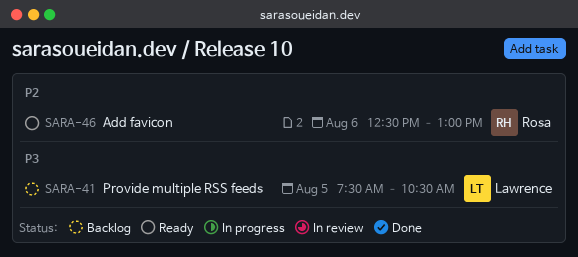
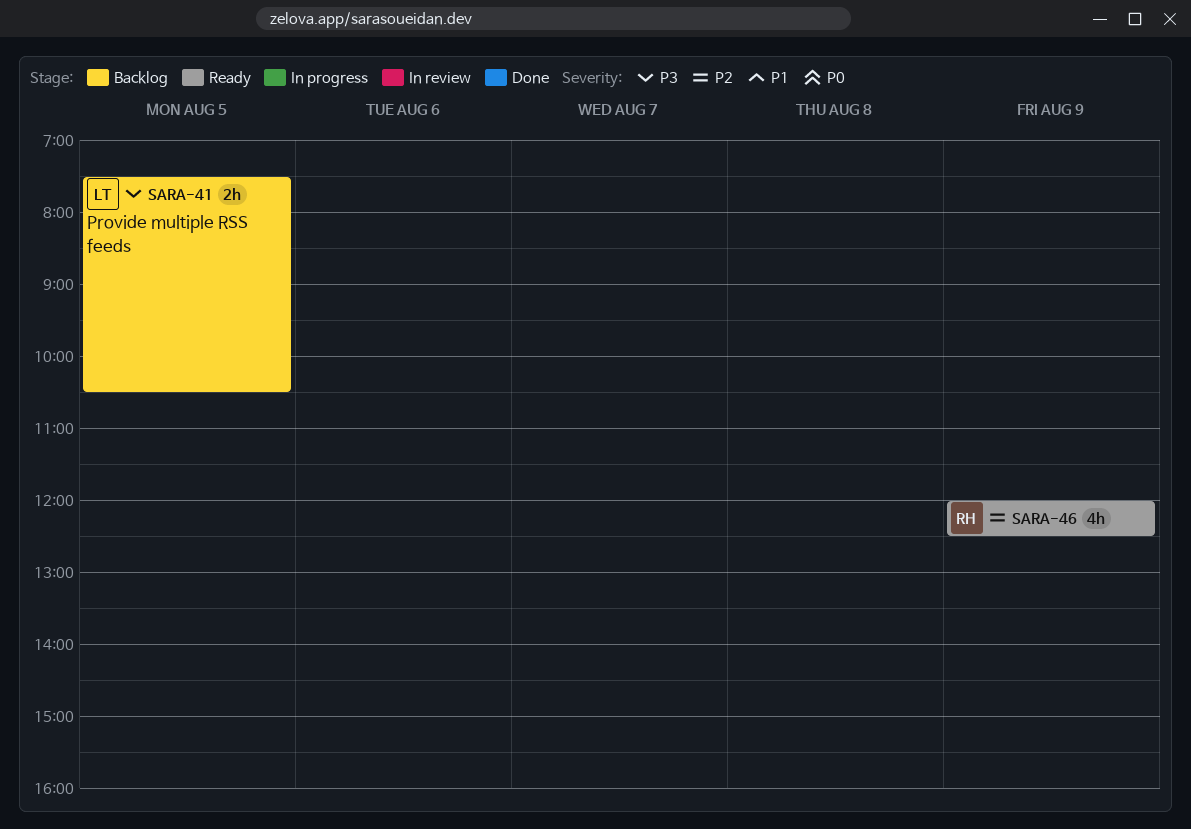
SARA-46, day: Aug 6 -> Aug 9
SARA-46, begins: 12:30 -> 12:00
SARA-46, ends: 13:00 -> 12:30

